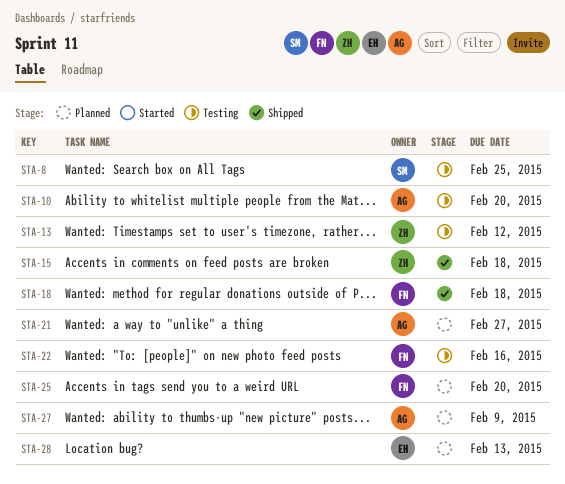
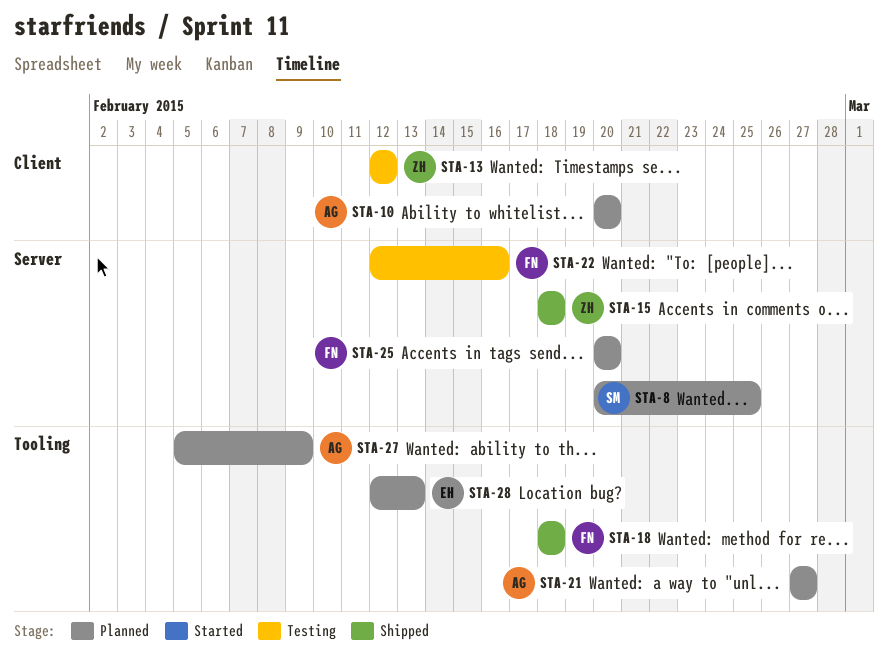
STA-8, status: Testing -> Planned
STA-10, status: Testing -> Planned

